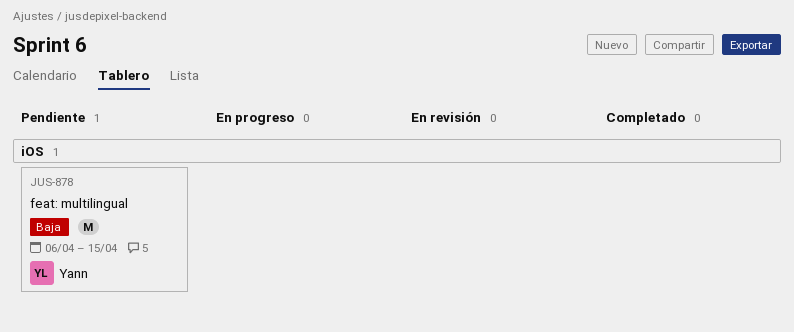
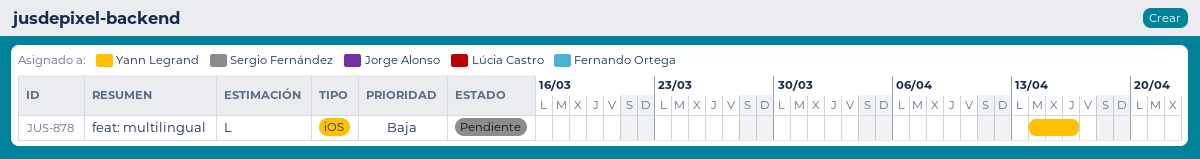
JUS-878, estimate: M -> L
JUS-878, start: Apr 6 -> Apr 14
JUS-878, due: Apr 15 -> Apr 16

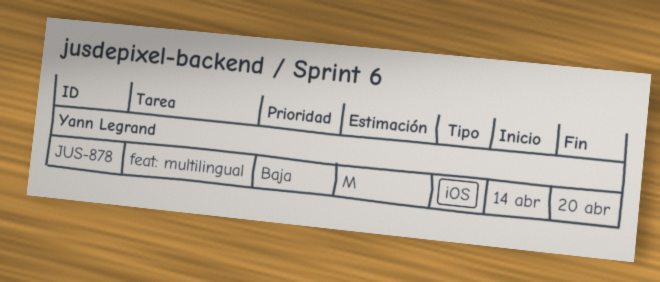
JUS-878, estimate: L -> M
JUS-878, due: Apr 16 -> Apr 20

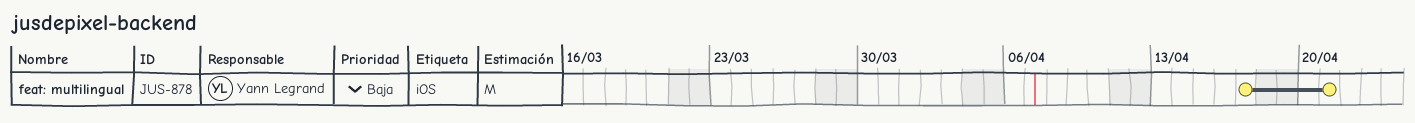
JUS-878, start: Apr 14 -> Apr 17
JUS-878, due: Apr 20 -> Apr 21

